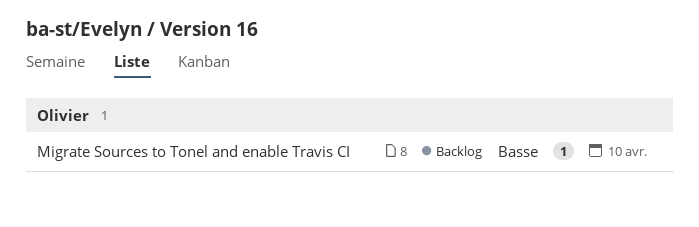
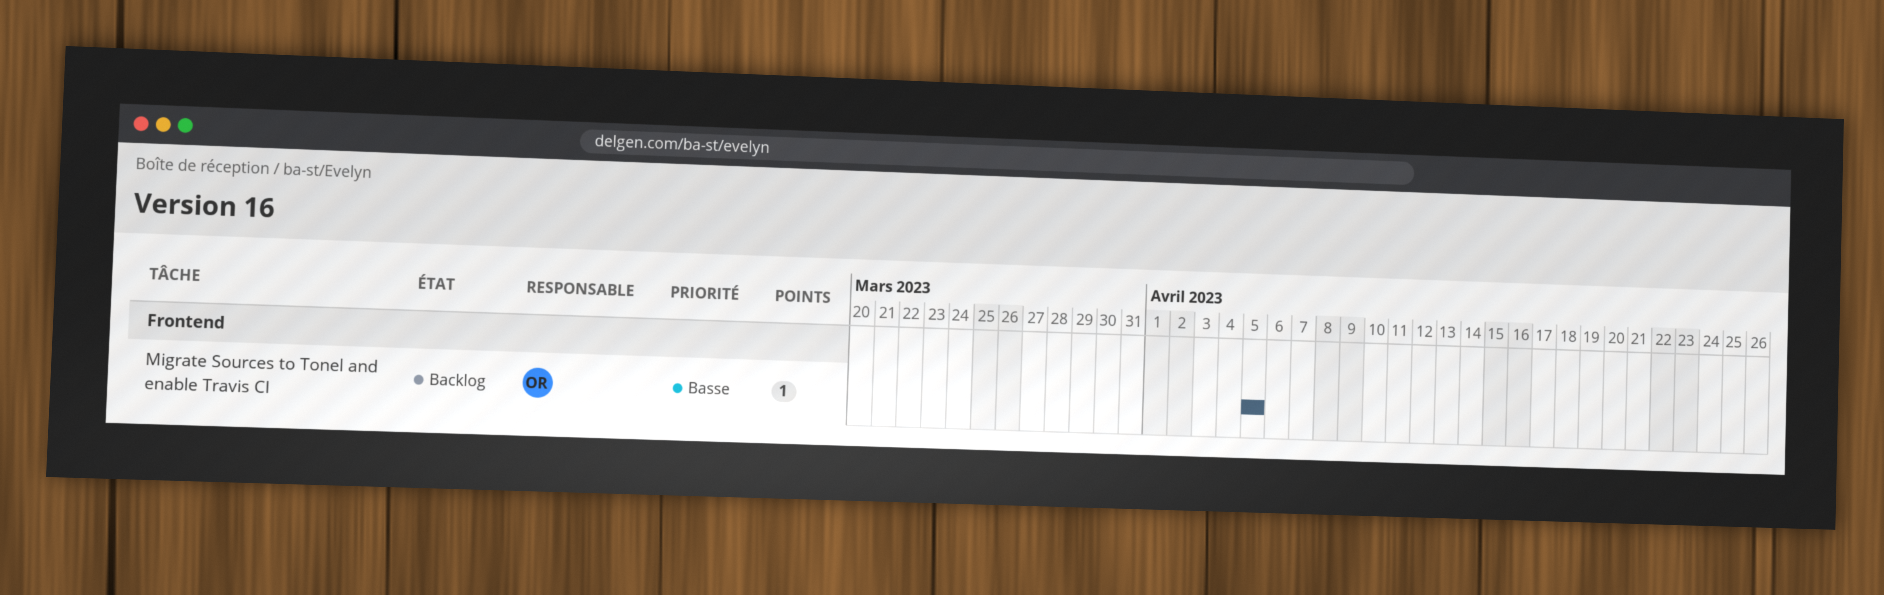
Migrate Sources to Tonel and enable Travis CI, due: Apr 10 -> Apr 5

